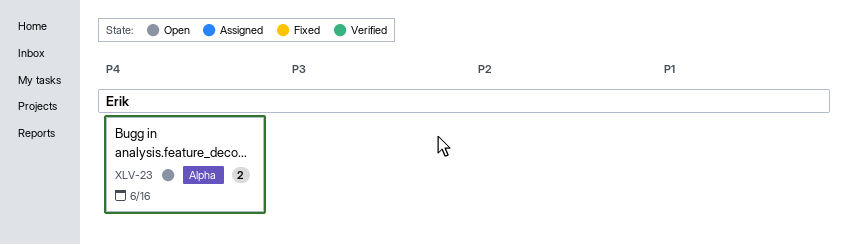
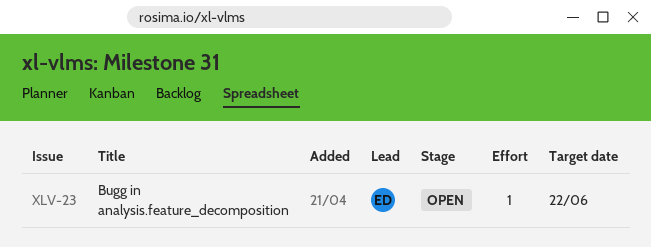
XLV-23, estimate: 2 -> 1
XLV-23, due: Jun 16 -> Jun 22

